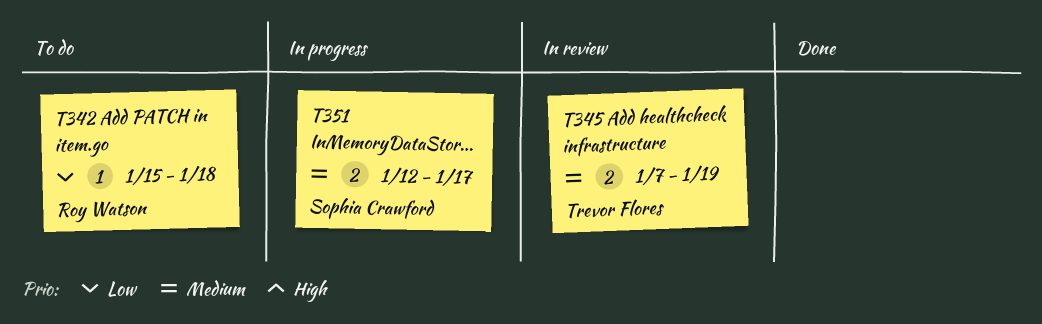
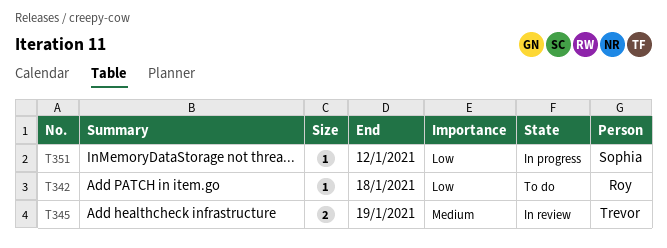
T351, priority: Medium -> Low
T351, estimate: 2 -> 1
T351, due: Jan 17 -> Jan 12

